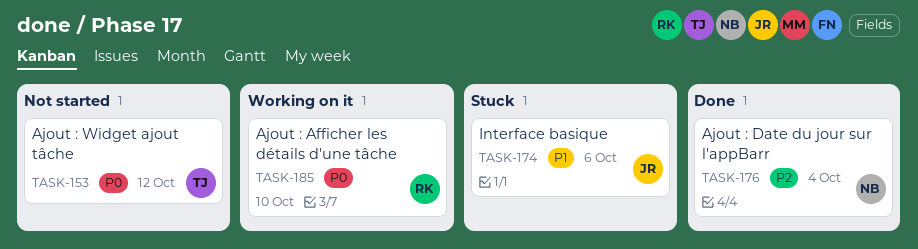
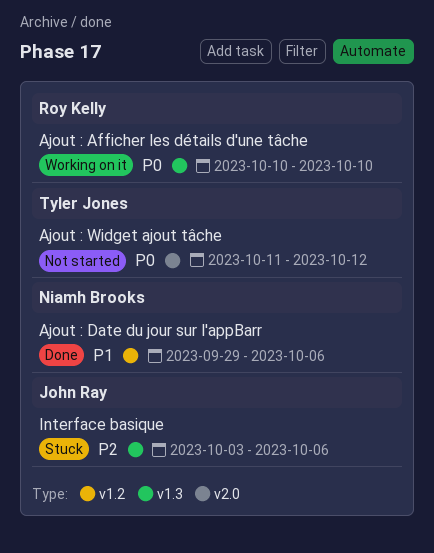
Ajout : Date du jour sur l'appBarr, priority: P2 -> P1
Ajout : Date du jour sur l'appBarr, due: Oct 4 -> Oct 6
Interface basique, priority: P1 -> P2

